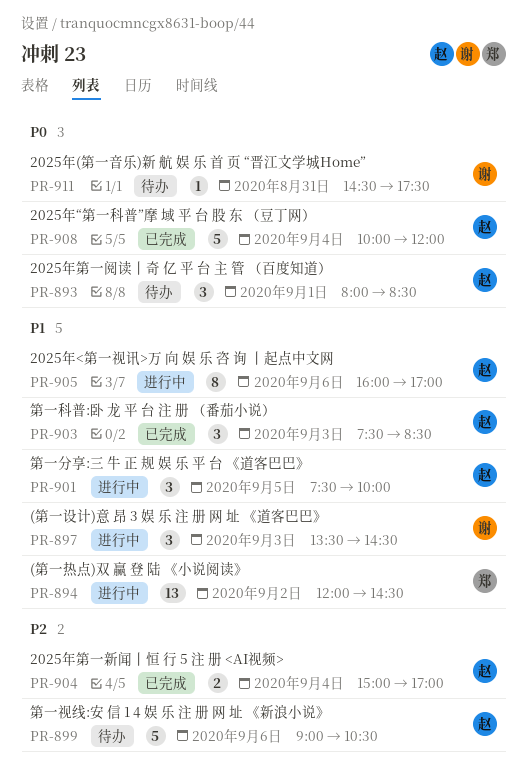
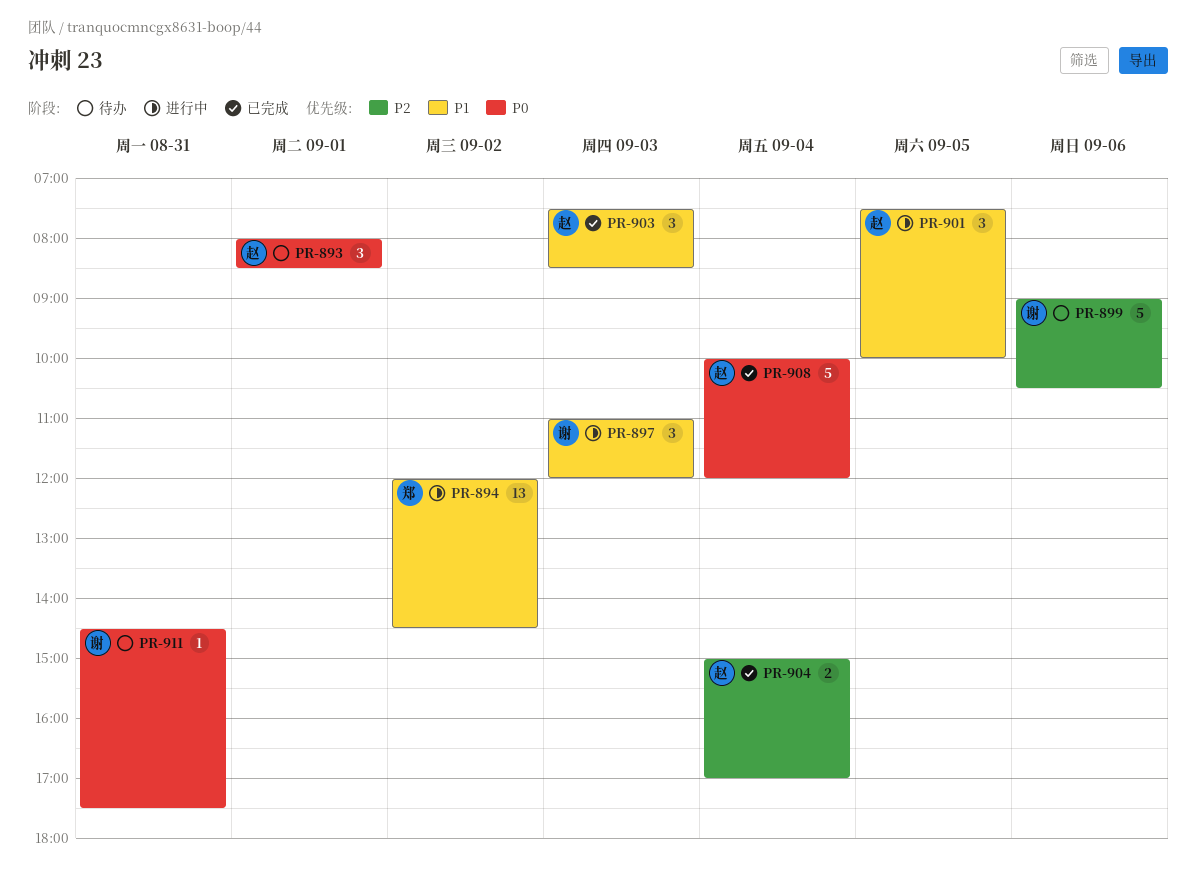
PR-897, begins: 13:30 -> 11:00
PR-897, ends: 14:30 -> 12:00
PR-899, owner: 赵 -> 谢
PR-905: present -> none

